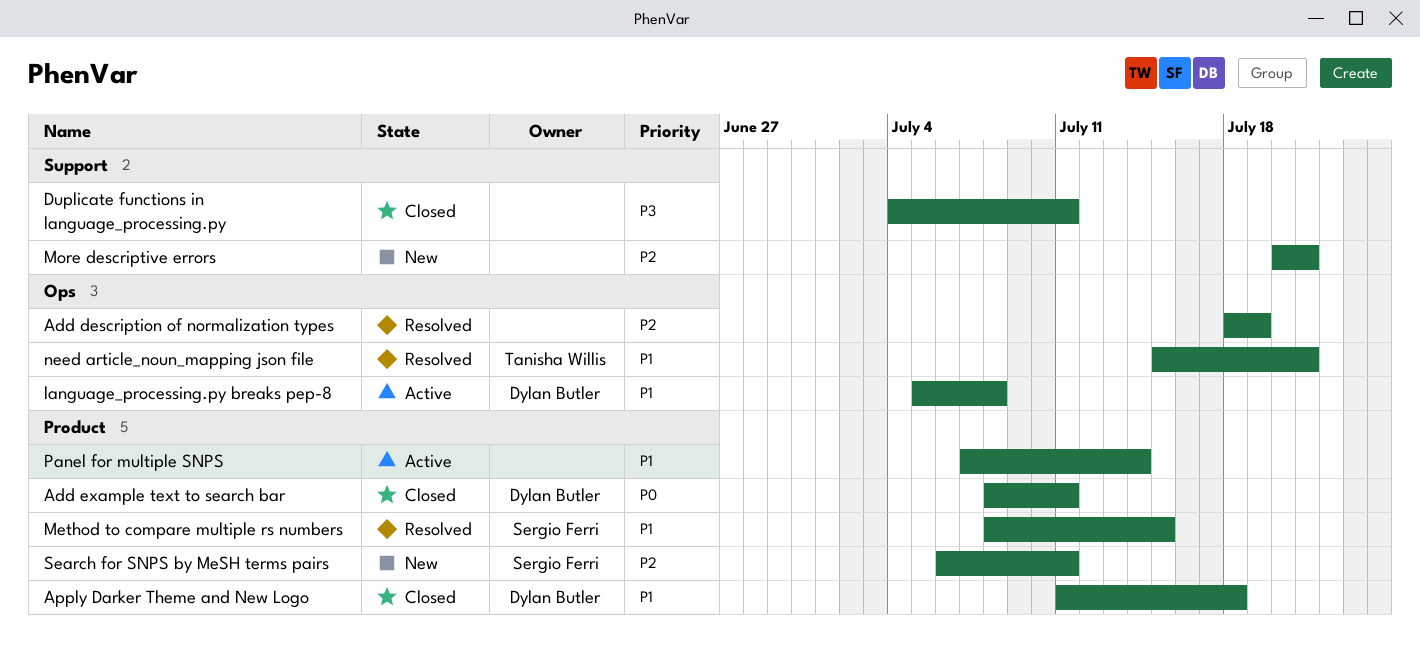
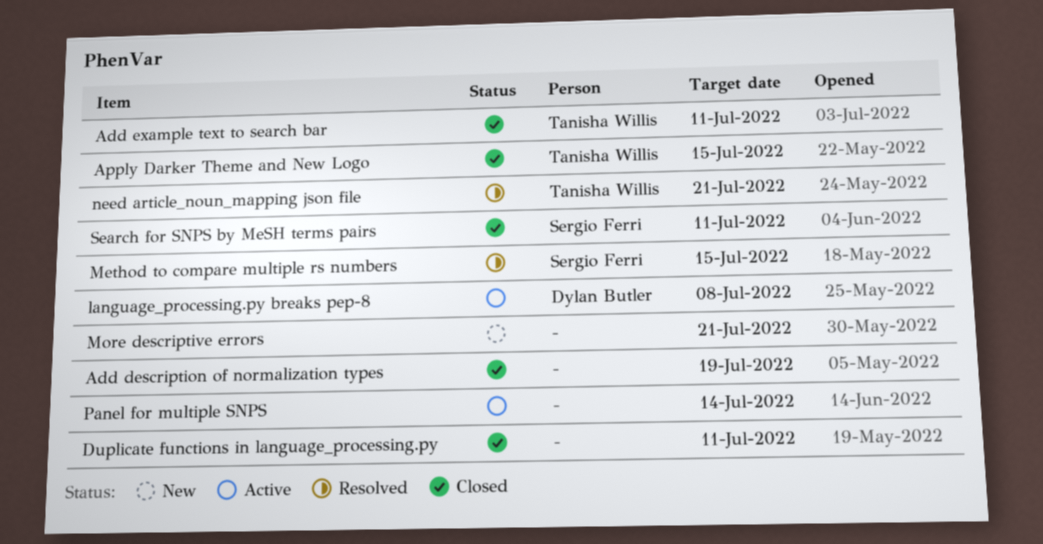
Add description of normalization types, status: Resolved -> Closed
Add example text to search bar, owner: Dylan Butler -> Tanisha Willis
Apply Darker Theme and New Logo, owner: Dylan Butler -> Tanisha Willis
Apply Darker Theme and New Logo, due: Jul 18 -> Jul 15
Search for SNPS by MeSH terms pairs, status: New -> Closed

